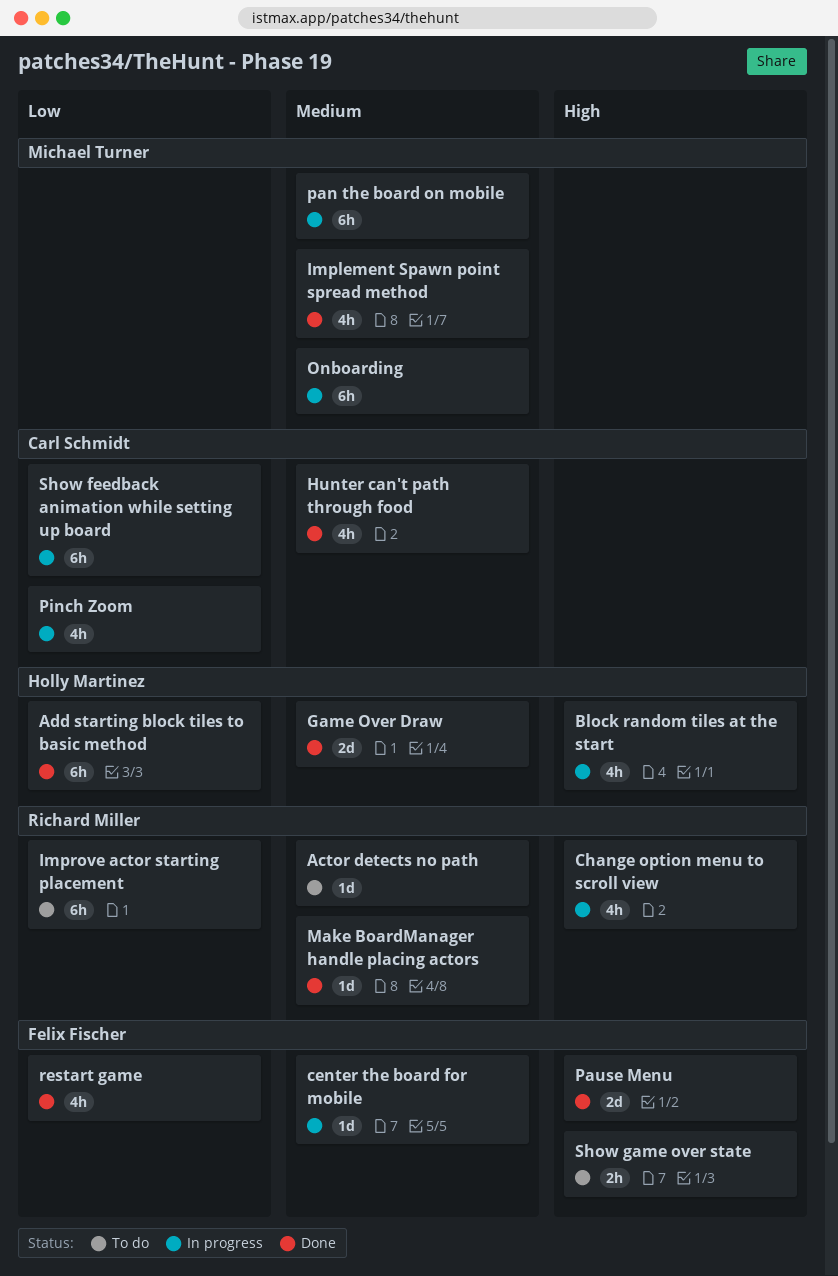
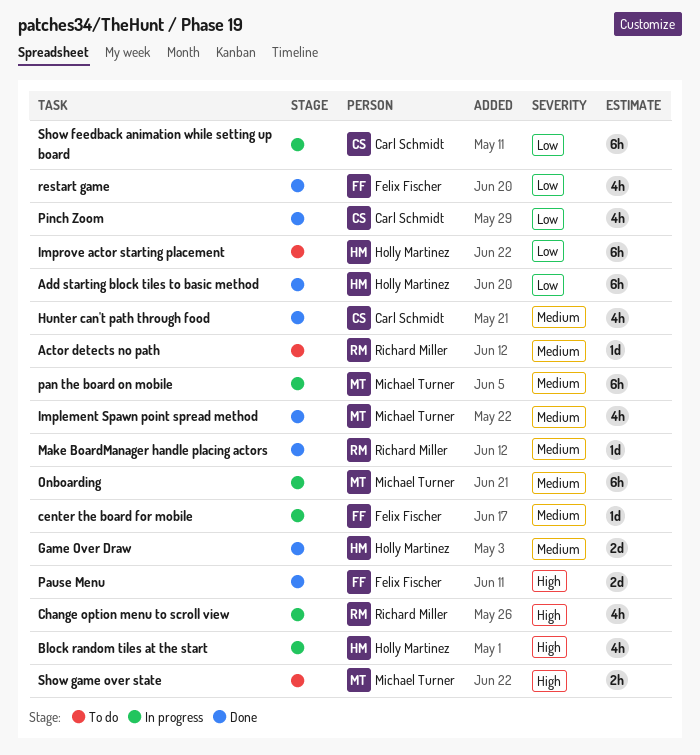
Improve actor starting placement, owner: Richard Miller -> Holly Martinez
Pinch Zoom, status: In progress -> Done
Show game over state, owner: Felix Fischer -> Michael Turner

